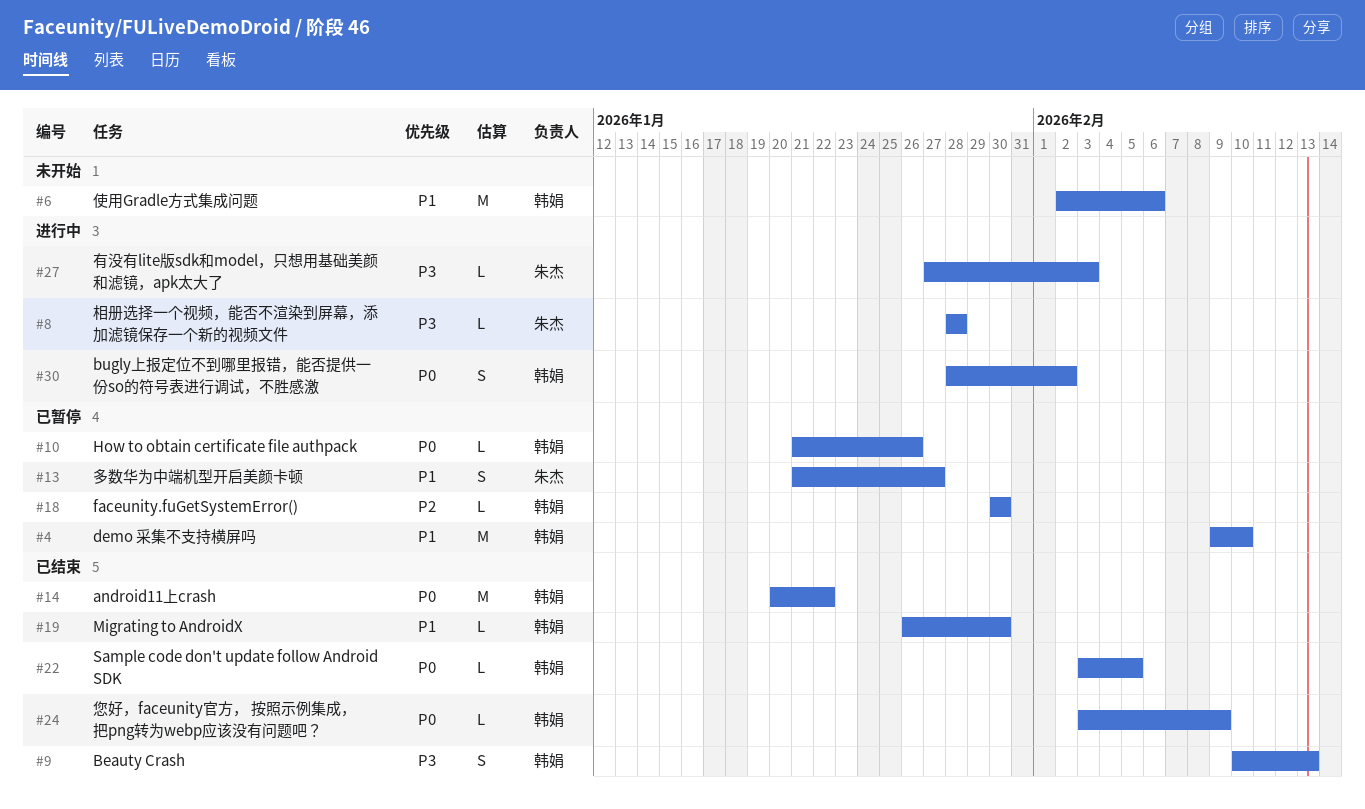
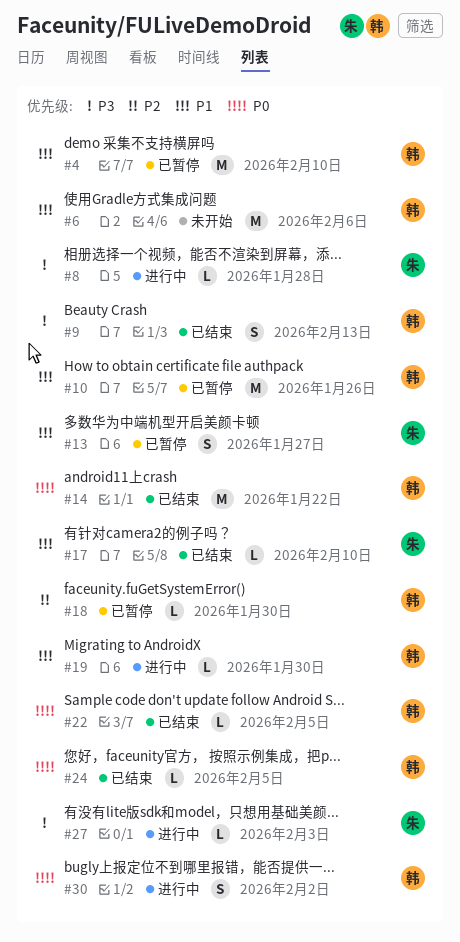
#10, priority: P0 -> P1
#10, estimate: L -> M
#17: none -> present
#19, status: 已结束 -> 进行中
#24, due: Feb 9 -> Feb 5

